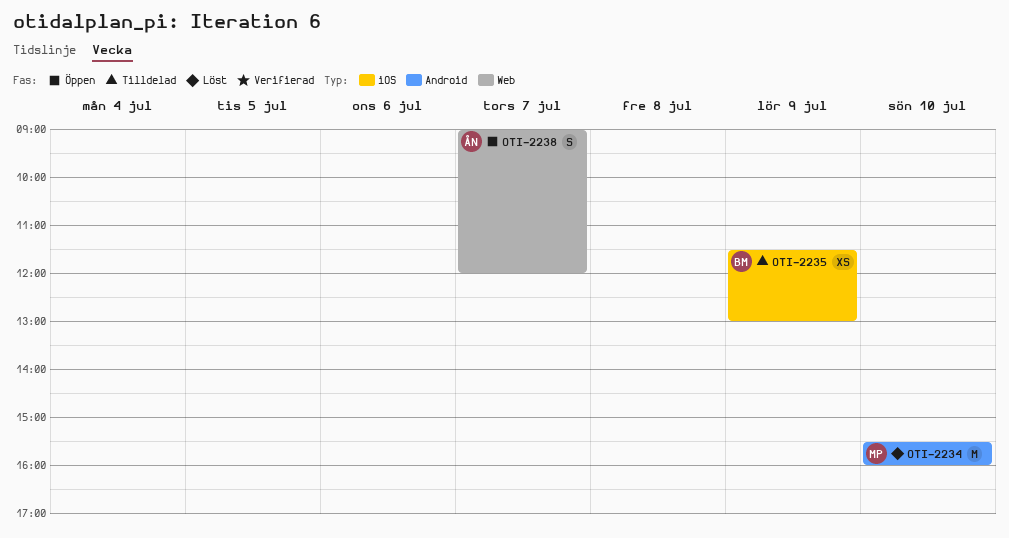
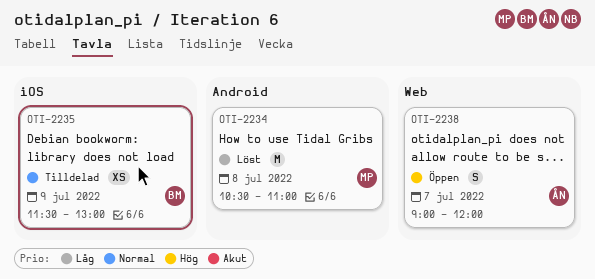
OTI-2234, day: Jul 10 -> Jul 8
OTI-2234, begins: 15:30 -> 10:30
OTI-2234, ends: 16:00 -> 11:00

